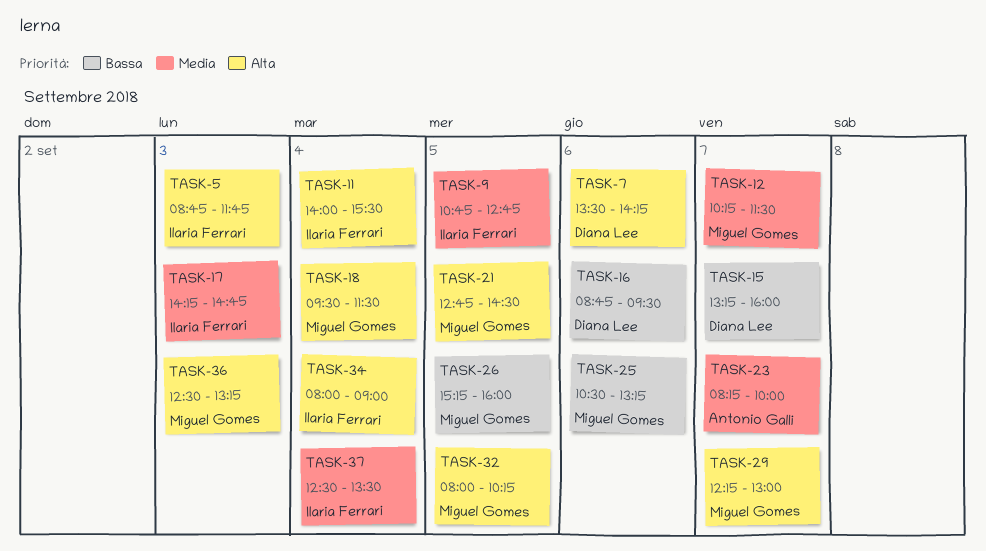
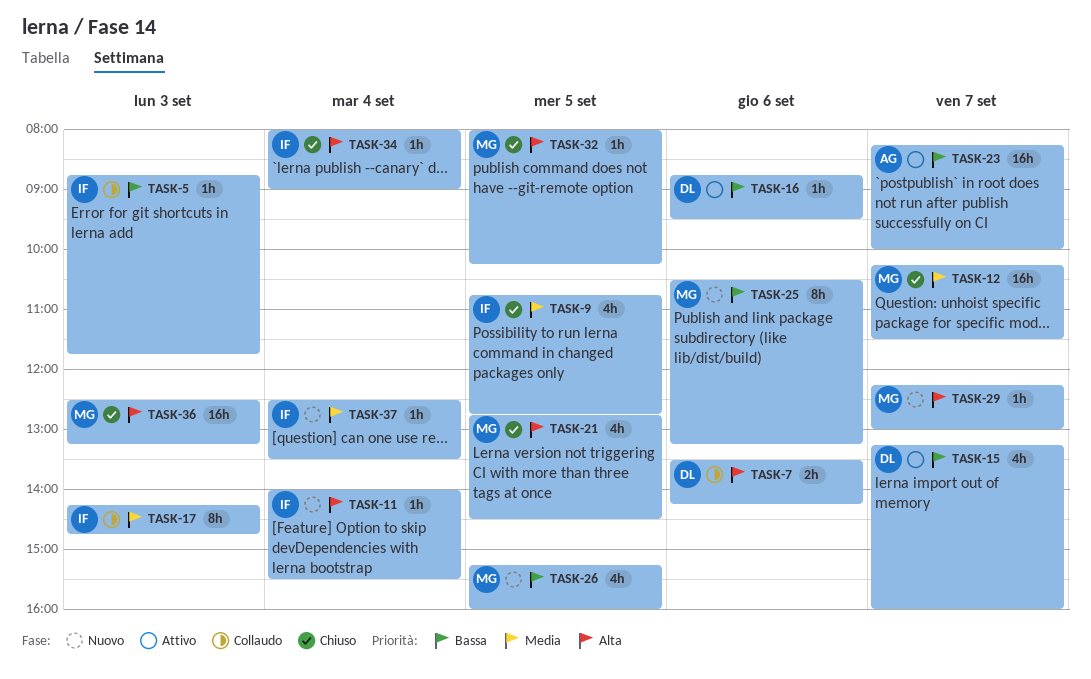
TASK-5, priority: Alta -> Bassa
TASK-18: present -> none
TASK-23, priority: Media -> Bassa

